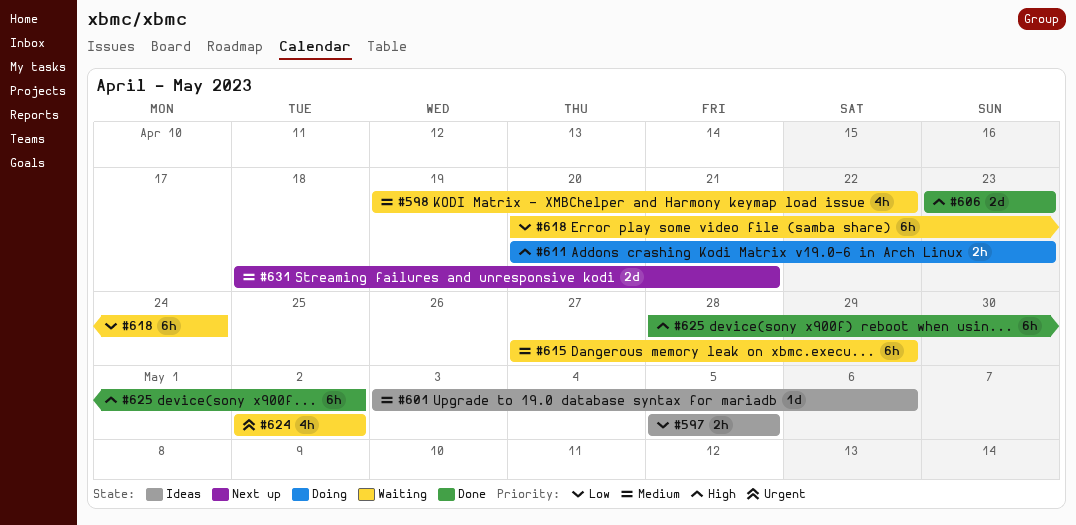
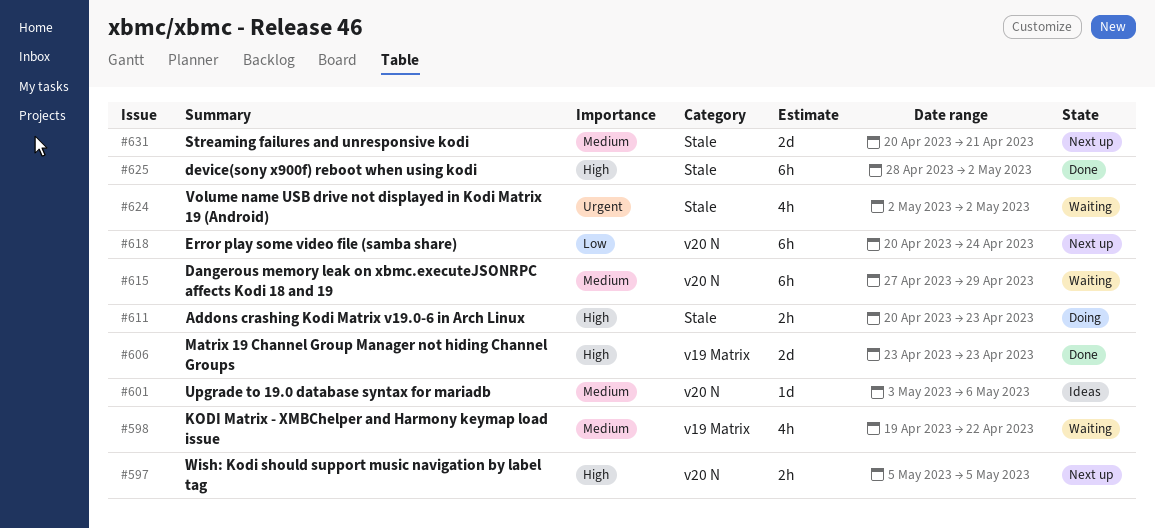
#597, status: Ideas -> Next up
#597, priority: Low -> High
#618, status: Waiting -> Next up
#631, start: Apr 18 -> Apr 20

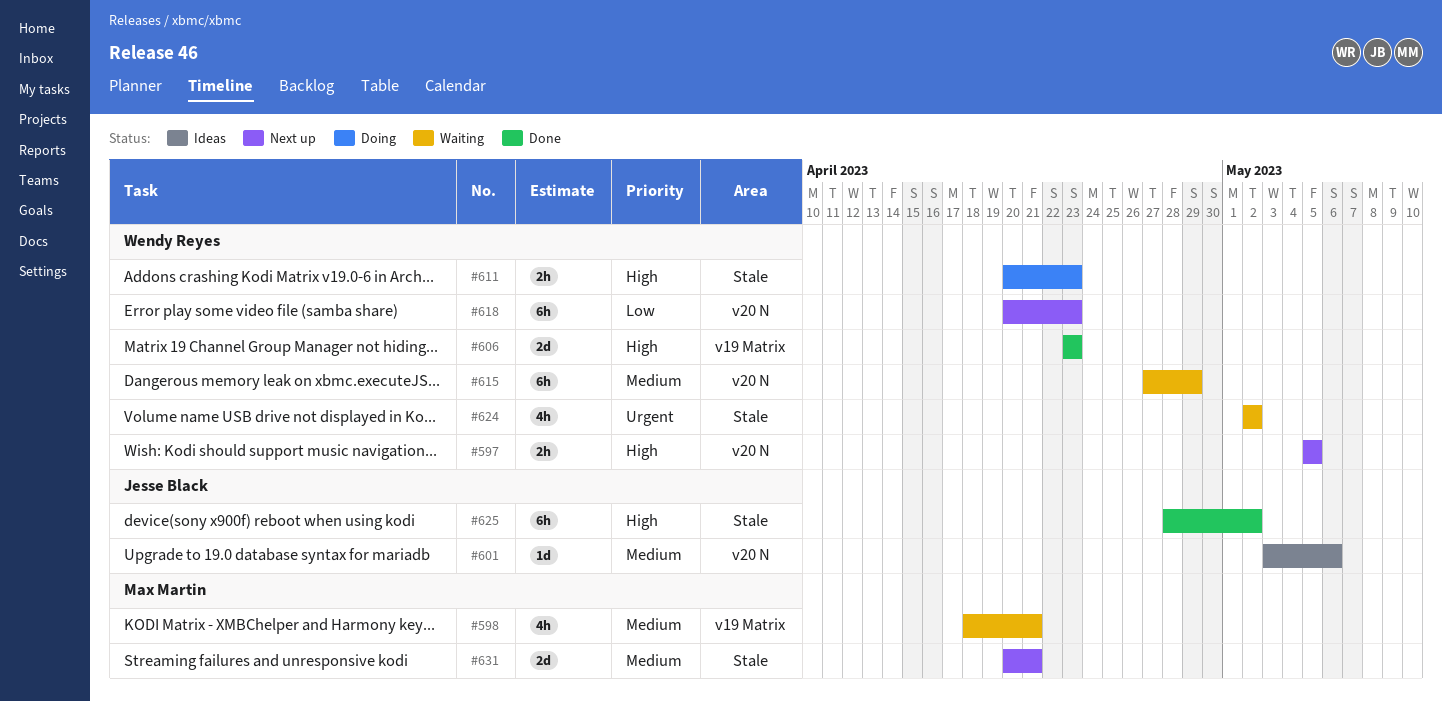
#598, start: Apr 19 -> Apr 18
#598, due: Apr 22 -> Apr 21
#618, due: Apr 24 -> Apr 23

